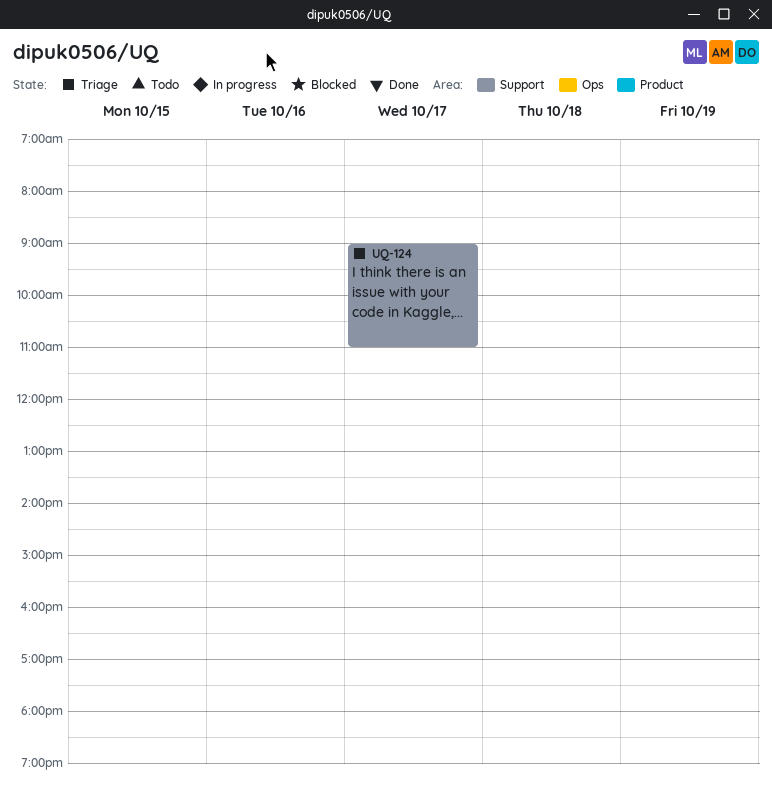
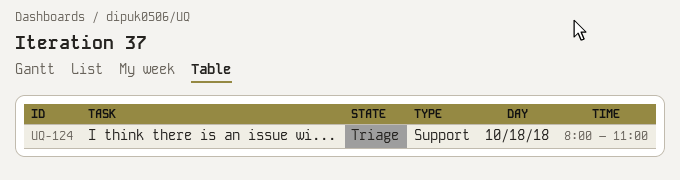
UQ-124, day: Oct 17 -> Oct 18
UQ-124, begins: 09:00 -> 08:00

